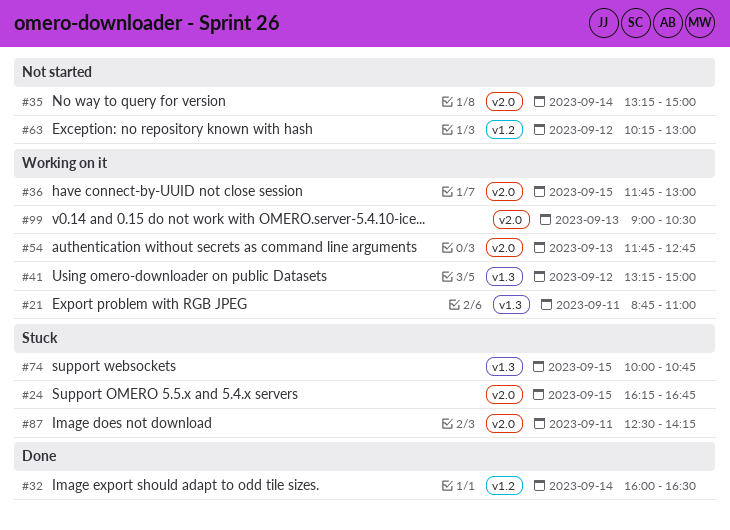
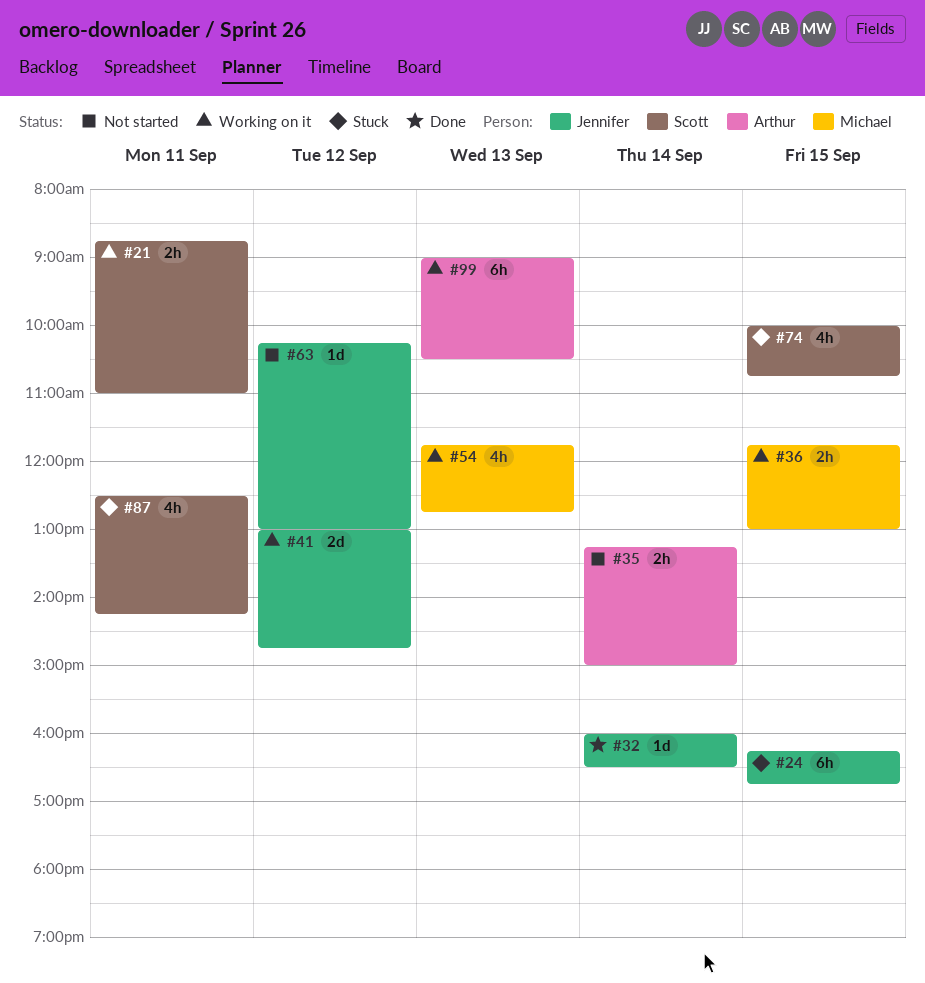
#41, begins: 13:15 -> 13:00
#41, ends: 15:00 -> 14:45

